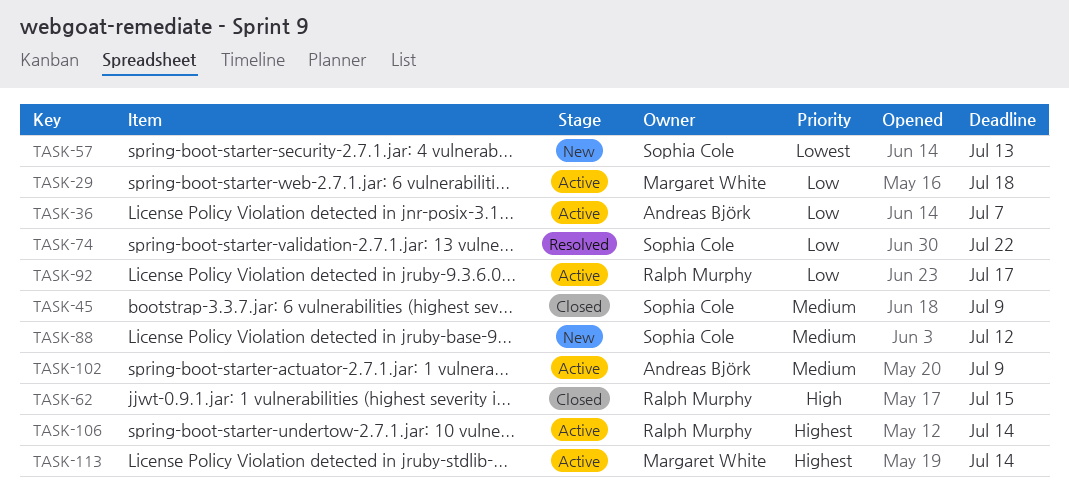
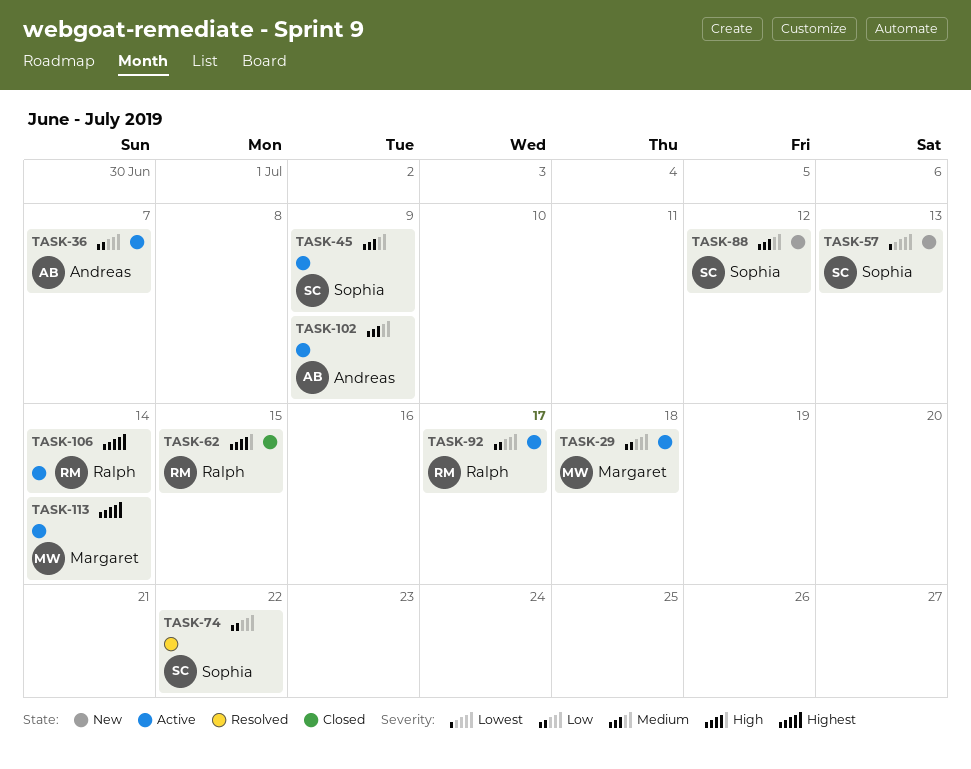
TASK-45, status: Closed -> Active

